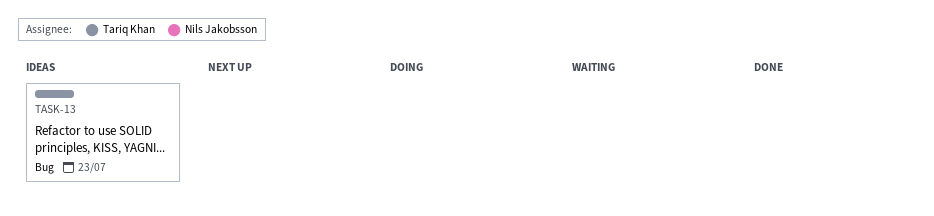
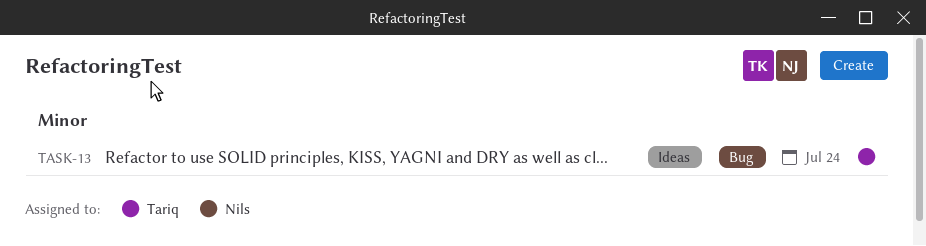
TASK-13, due: Jul 23 -> Jul 24

